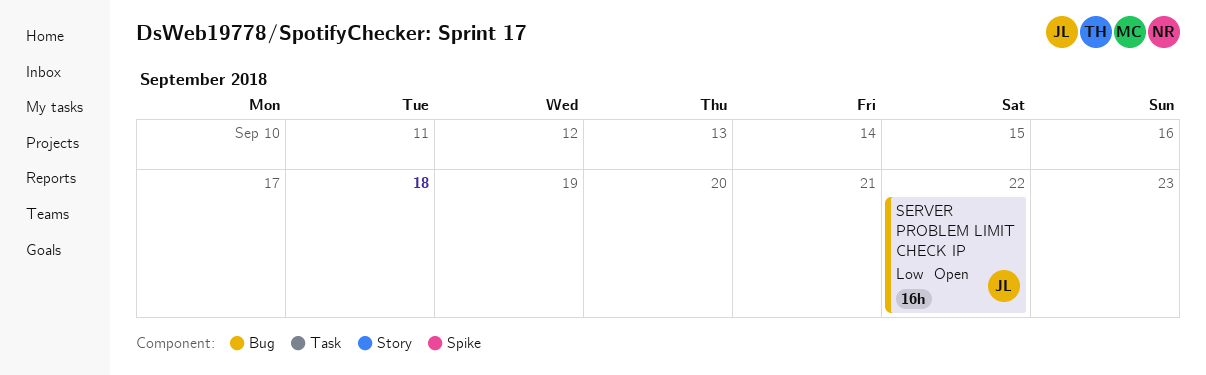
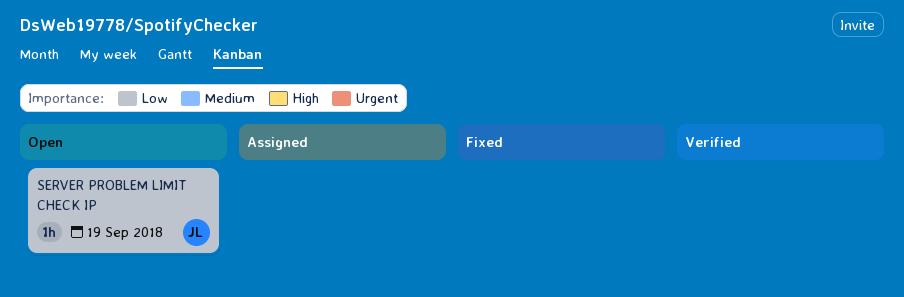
SERVER PROBLEM LIMIT CHECK IP, estimate: 16h -> 1h
SERVER PROBLEM LIMIT CHECK IP, due: Sep 22 -> Sep 19

